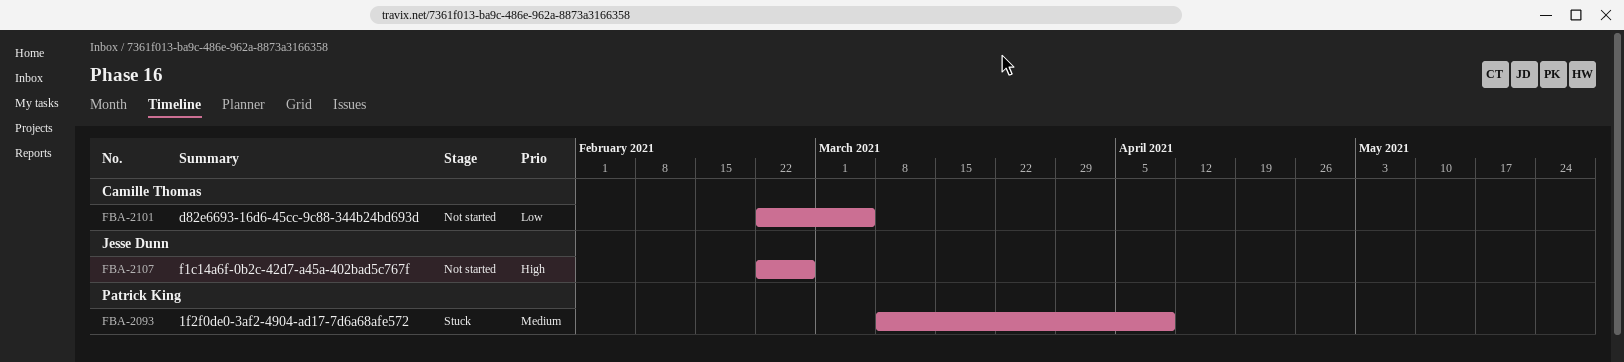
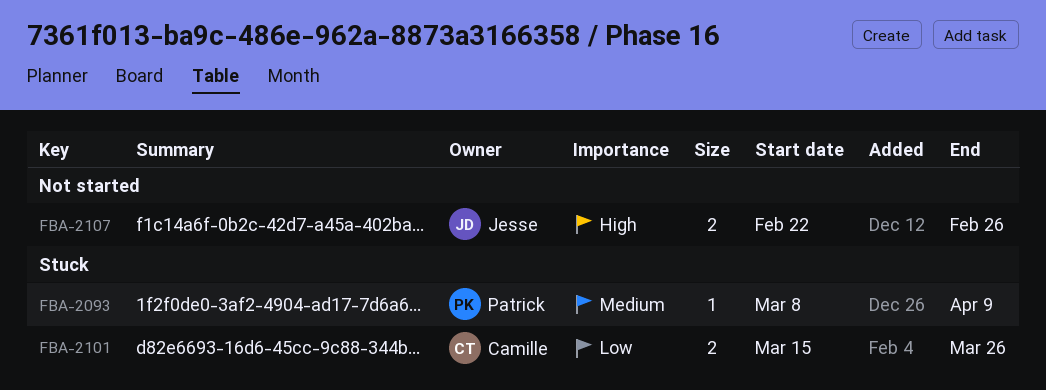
FBA-2101, status: Not started -> Stuck
FBA-2101, start: Feb 22 -> Mar 15
FBA-2101, due: Mar 5 -> Mar 26

